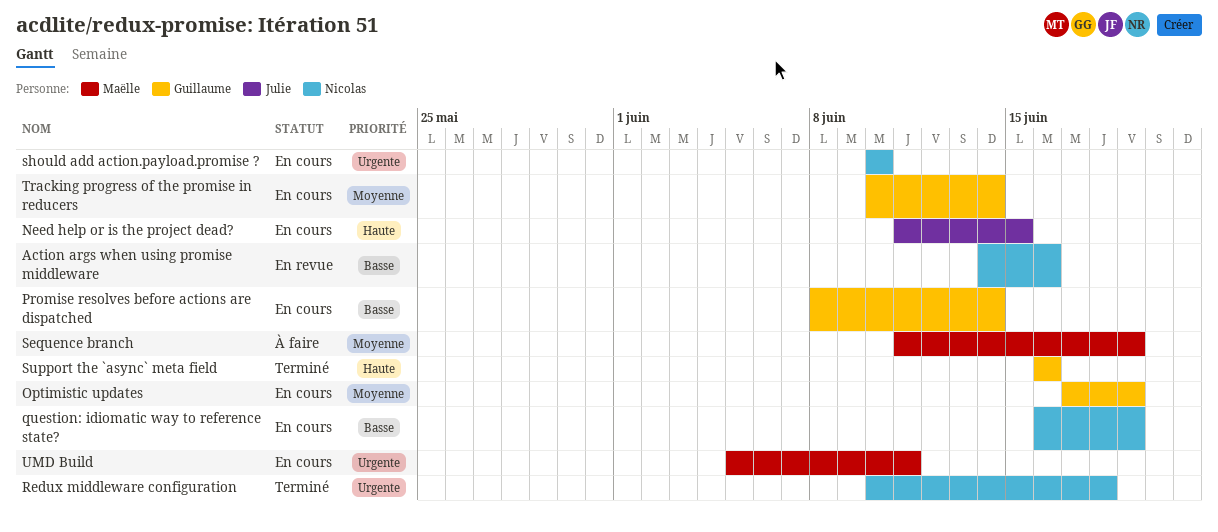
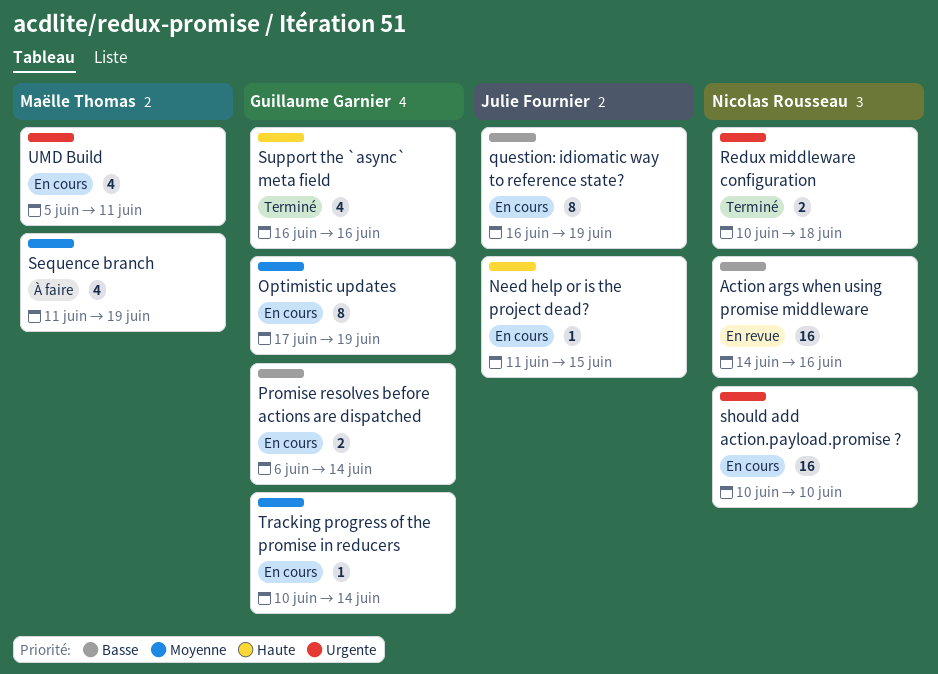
Promise resolves before actions are dispatched, start: Jun 8 -> Jun 6
question: idiomatic way to reference state?, owner: Nicolas Rousseau -> Julie Fournier

